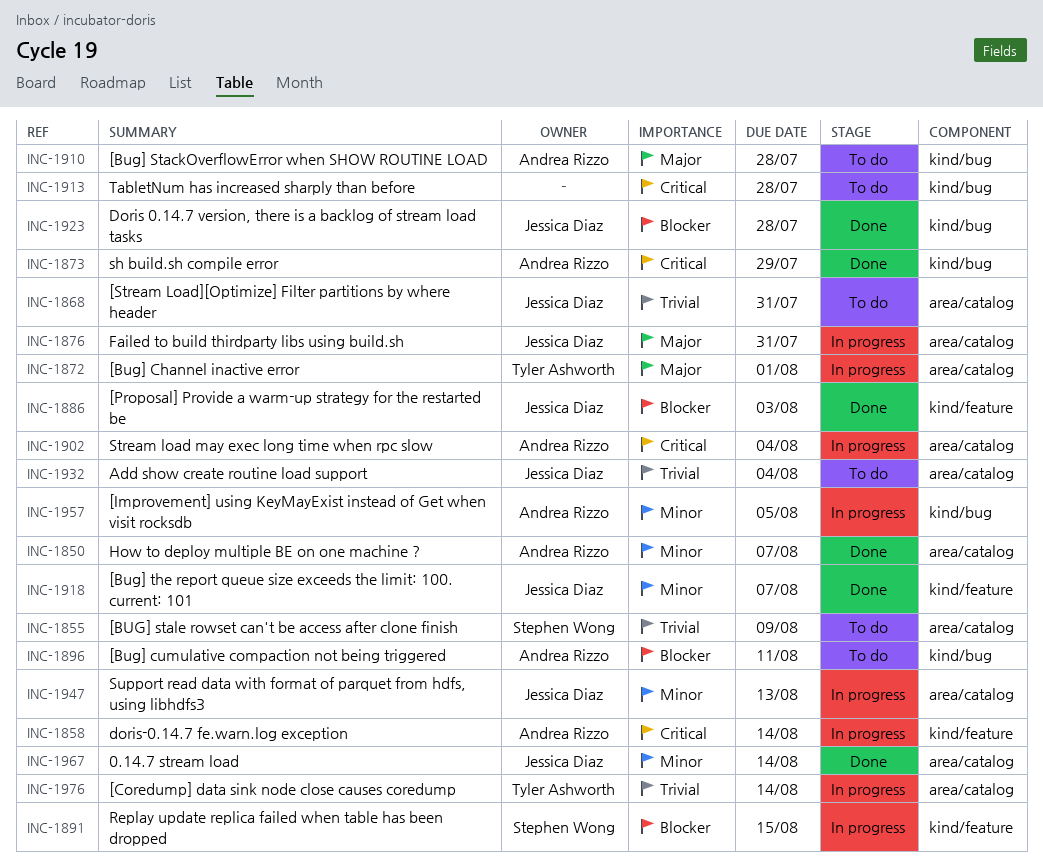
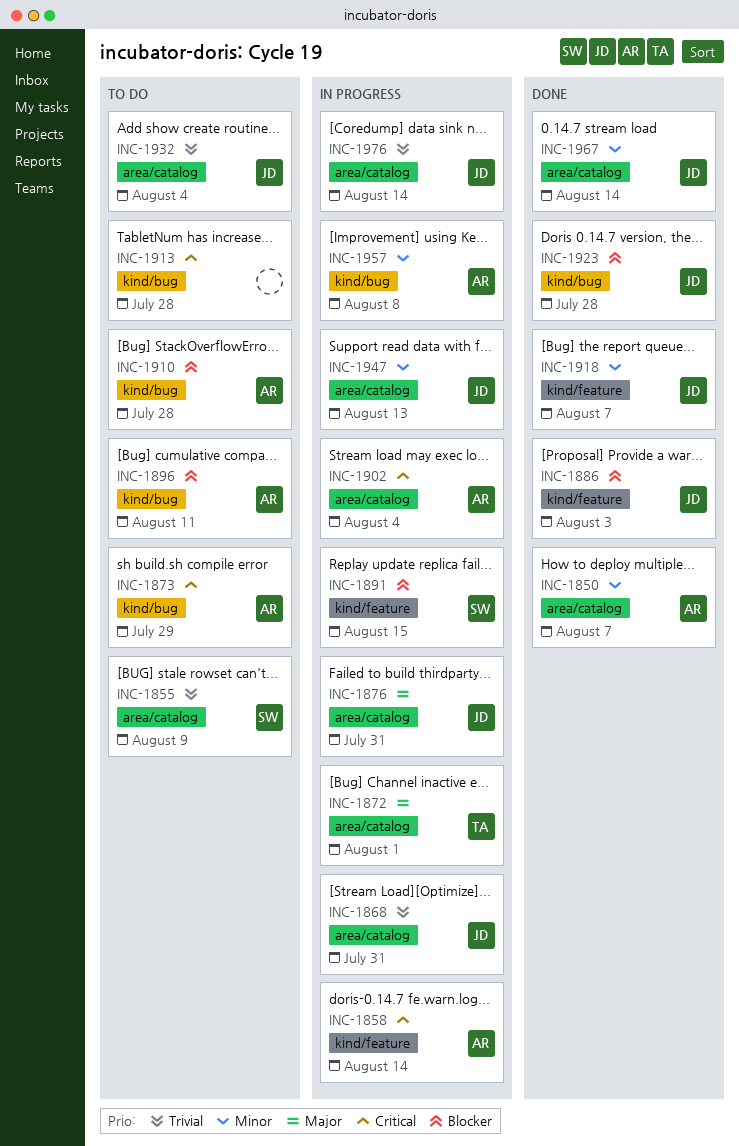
INC-1868, status: To do -> In progress
INC-1873, status: Done -> To do
INC-1910, priority: Major -> Blocker
INC-1957, due: Aug 5 -> Aug 8
INC-1976, owner: Tyler Ashworth -> Jessica Diaz

